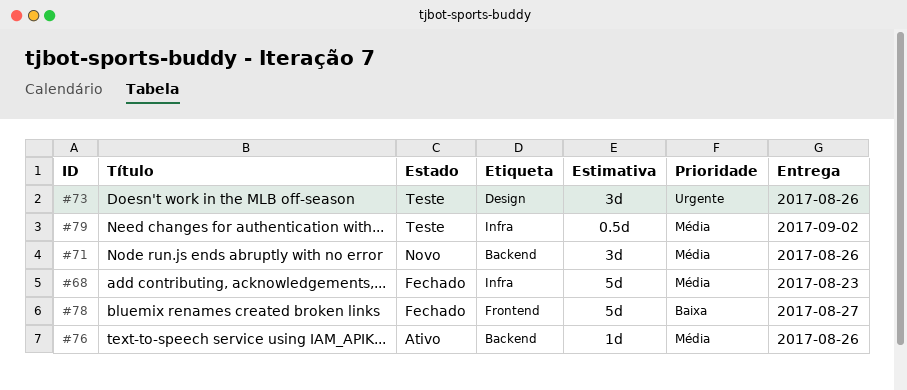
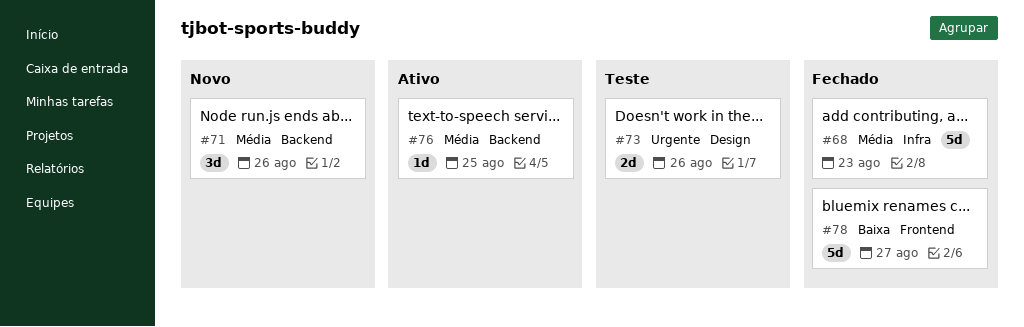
#73, estimate: 3d -> 2d
#76, due: Aug 26 -> Aug 25
#79: present -> none

